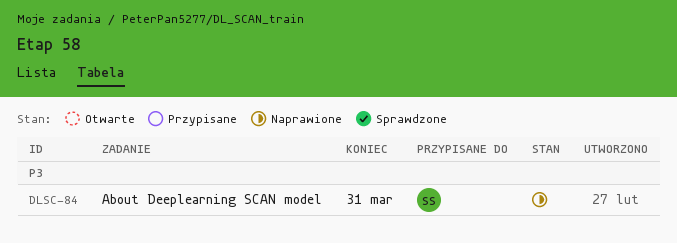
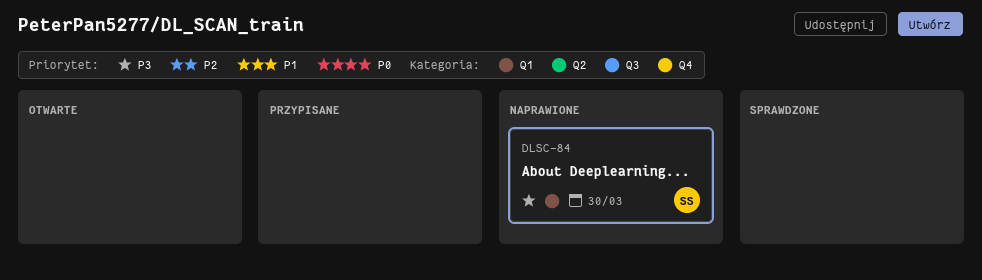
DLSC-84, due: Mar 31 -> Mar 30

